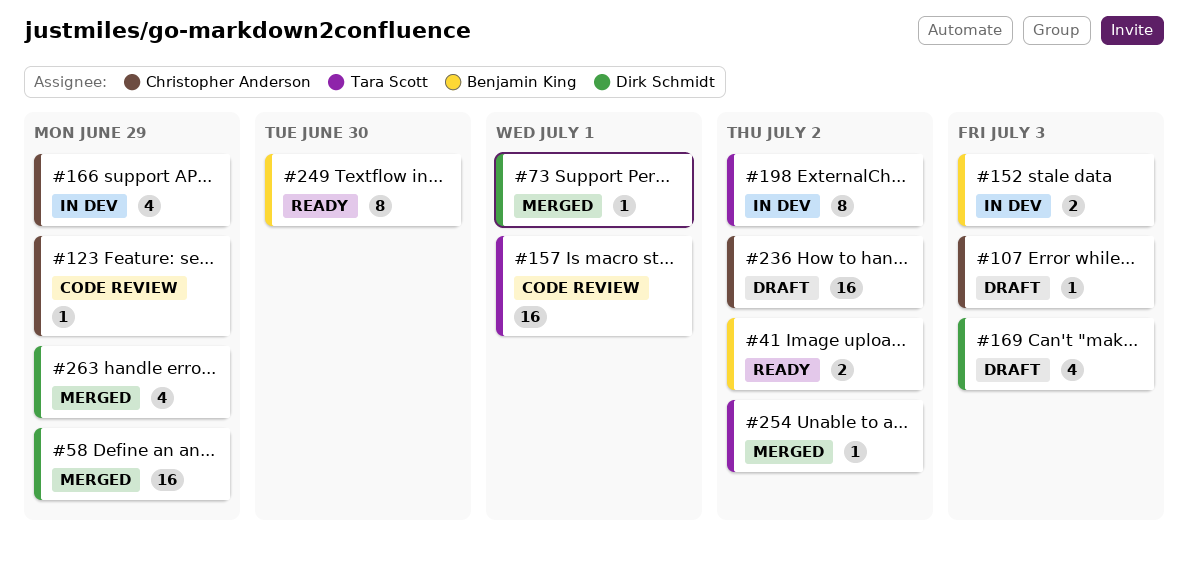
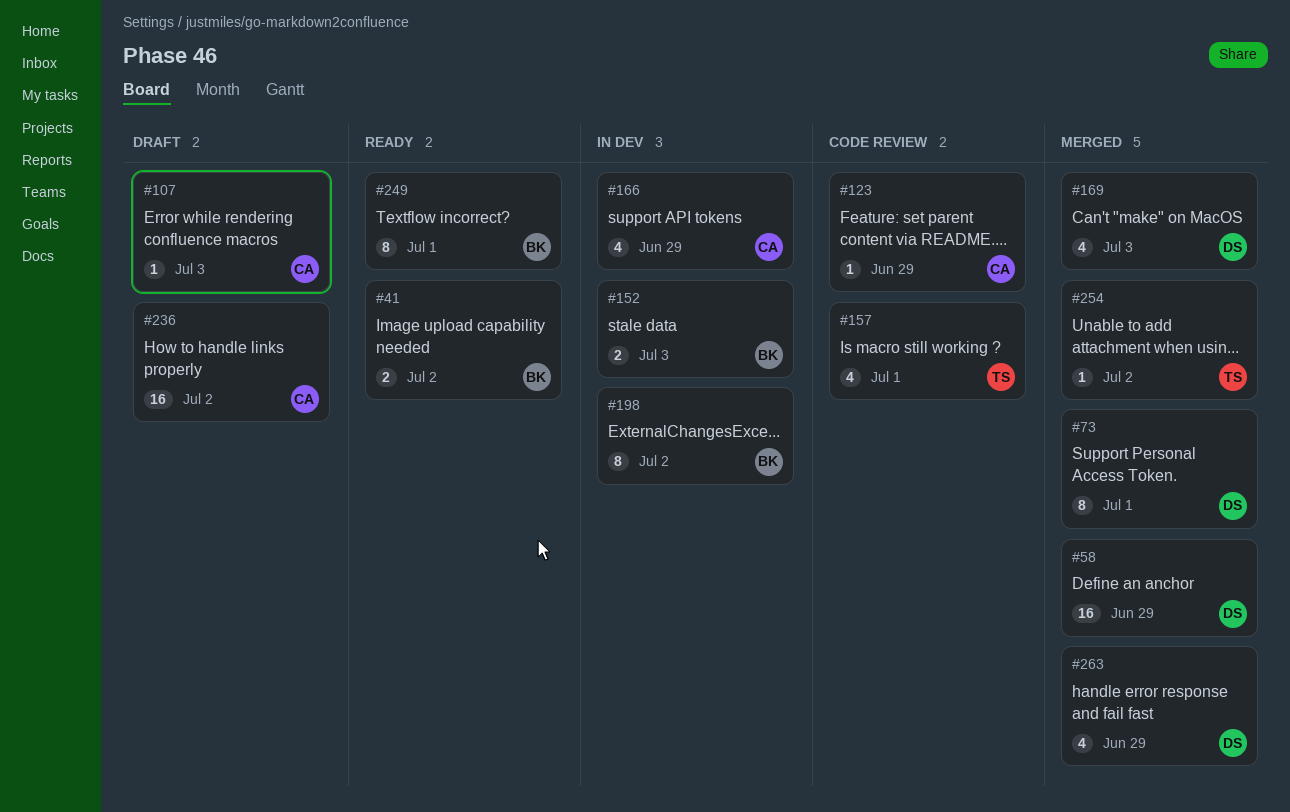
#73, estimate: 1 -> 8
#157, estimate: 16 -> 4
#169, status: Draft -> Merged
#198, owner: Tara Scott -> Benjamin King
#249, due: Jun 30 -> Jul 1

